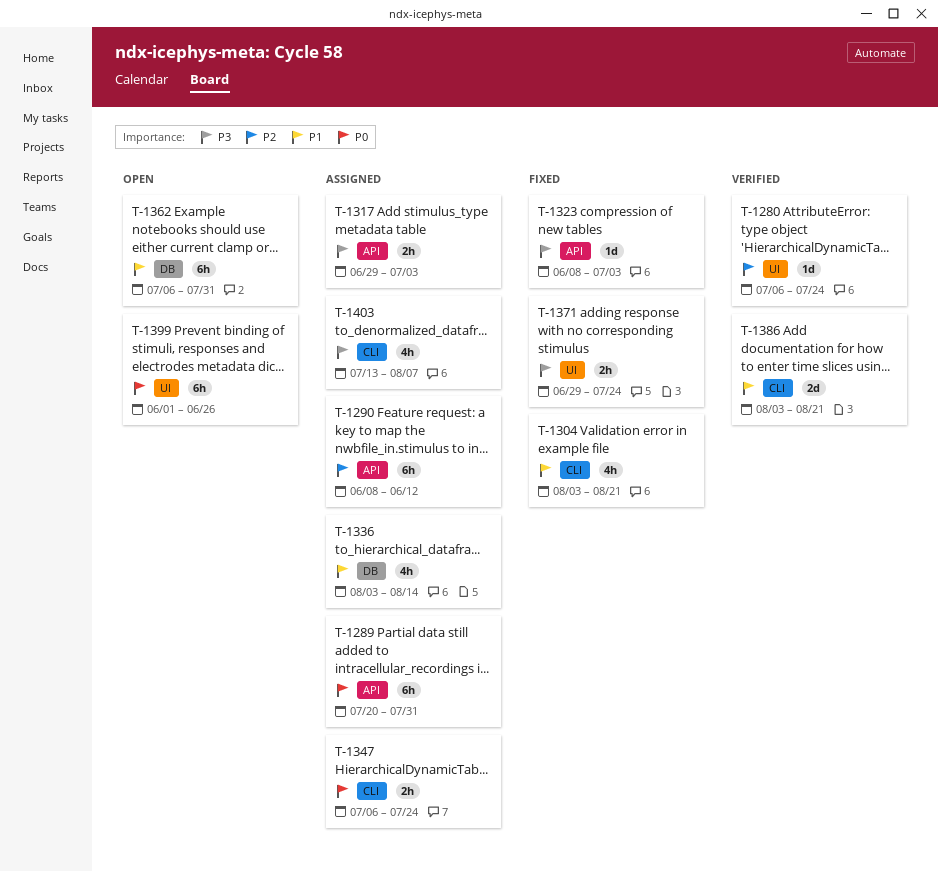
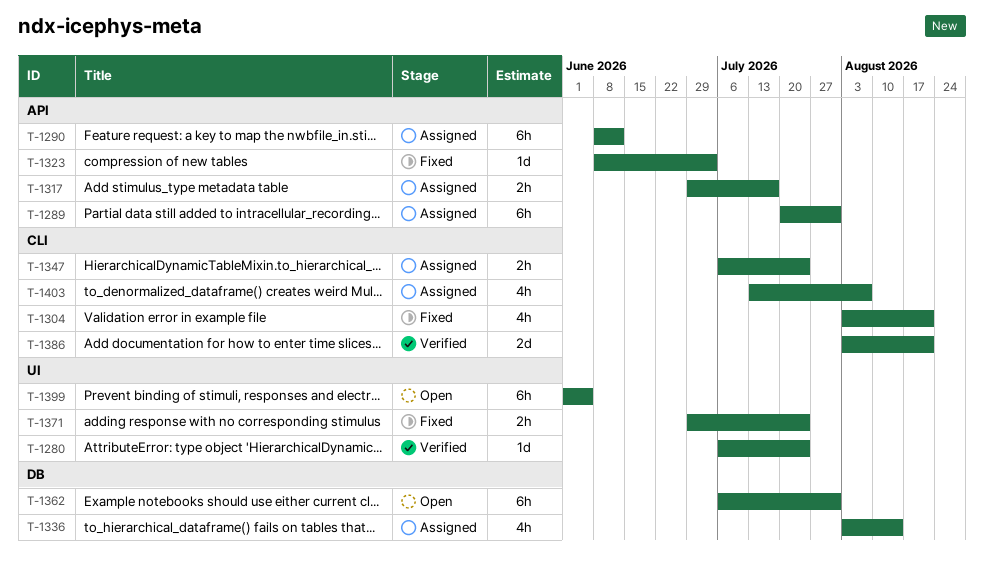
T-1317, due: Jul 3 -> Jul 17
T-1399, due: Jun 26 -> Jun 5

